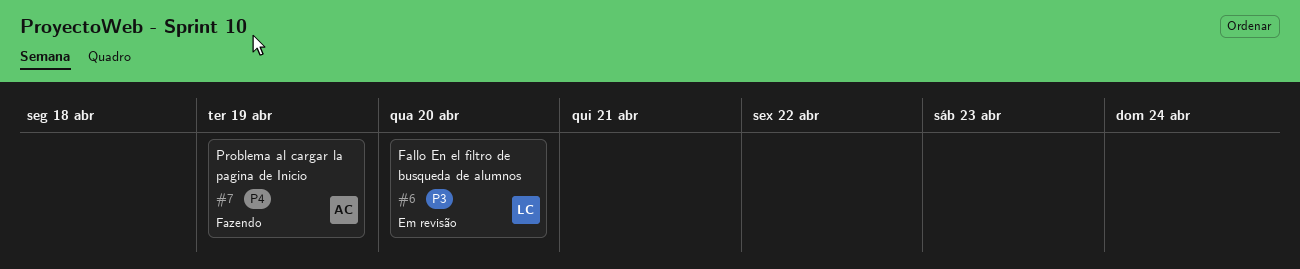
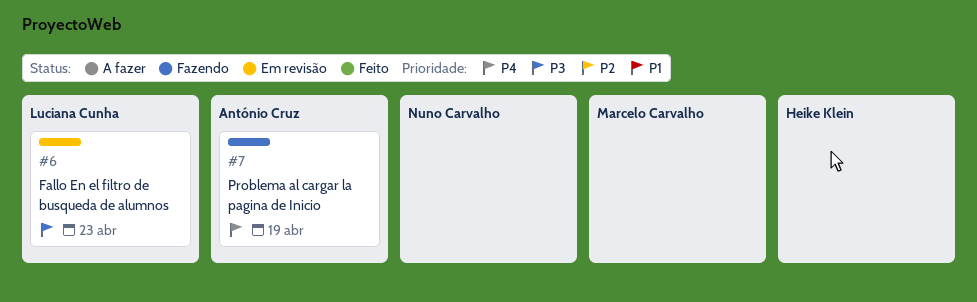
#6, due: Apr 20 -> Apr 23

